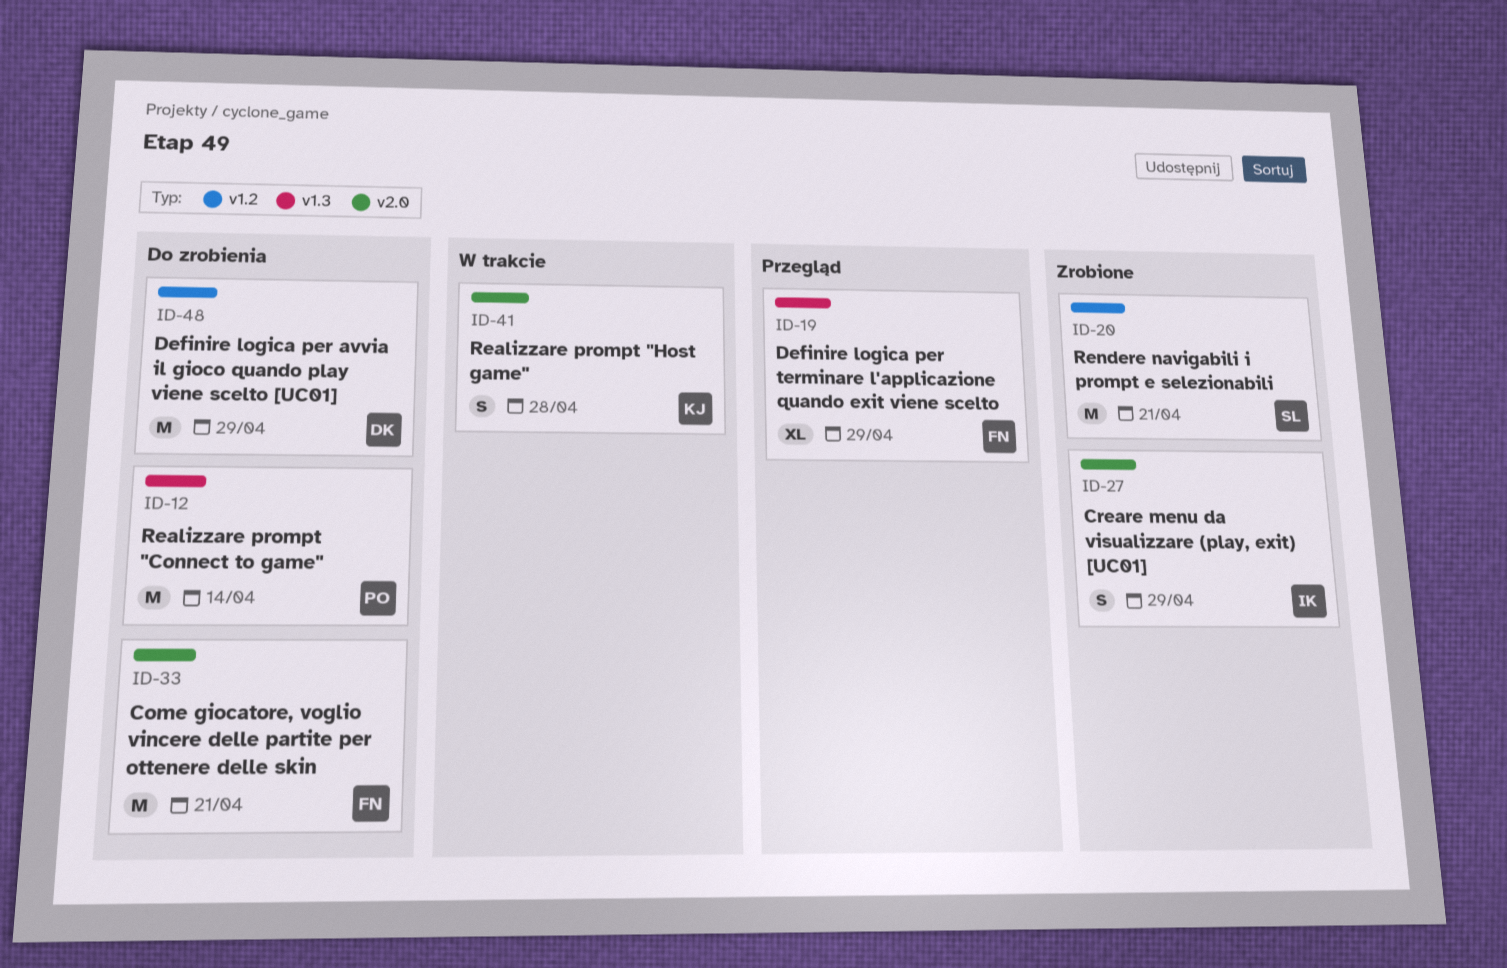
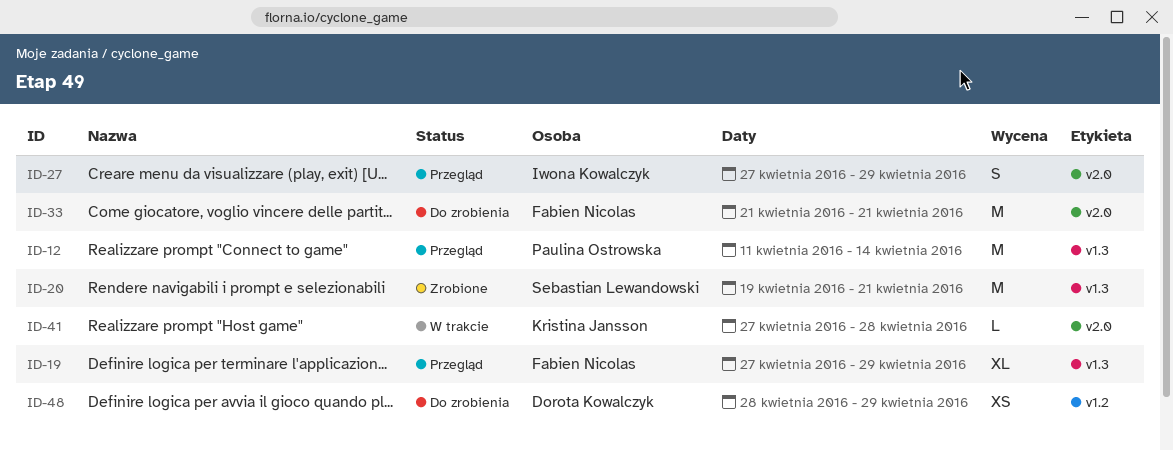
ID-12, status: Do zrobienia -> Przegląd
ID-20, label: v1.2 -> v1.3
ID-27, status: Zrobione -> Przegląd
ID-41, estimate: S -> L
ID-48, estimate: M -> XS

